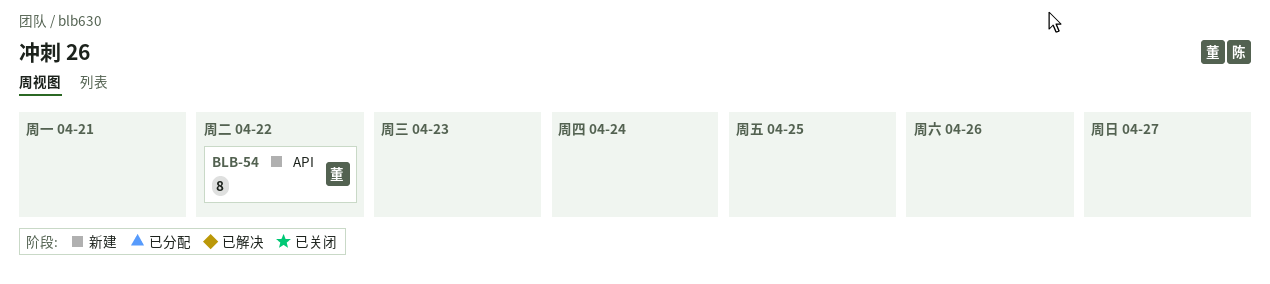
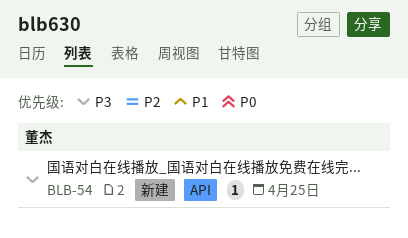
BLB-54, estimate: 8 -> 1
BLB-54, due: Apr 22 -> Apr 25

